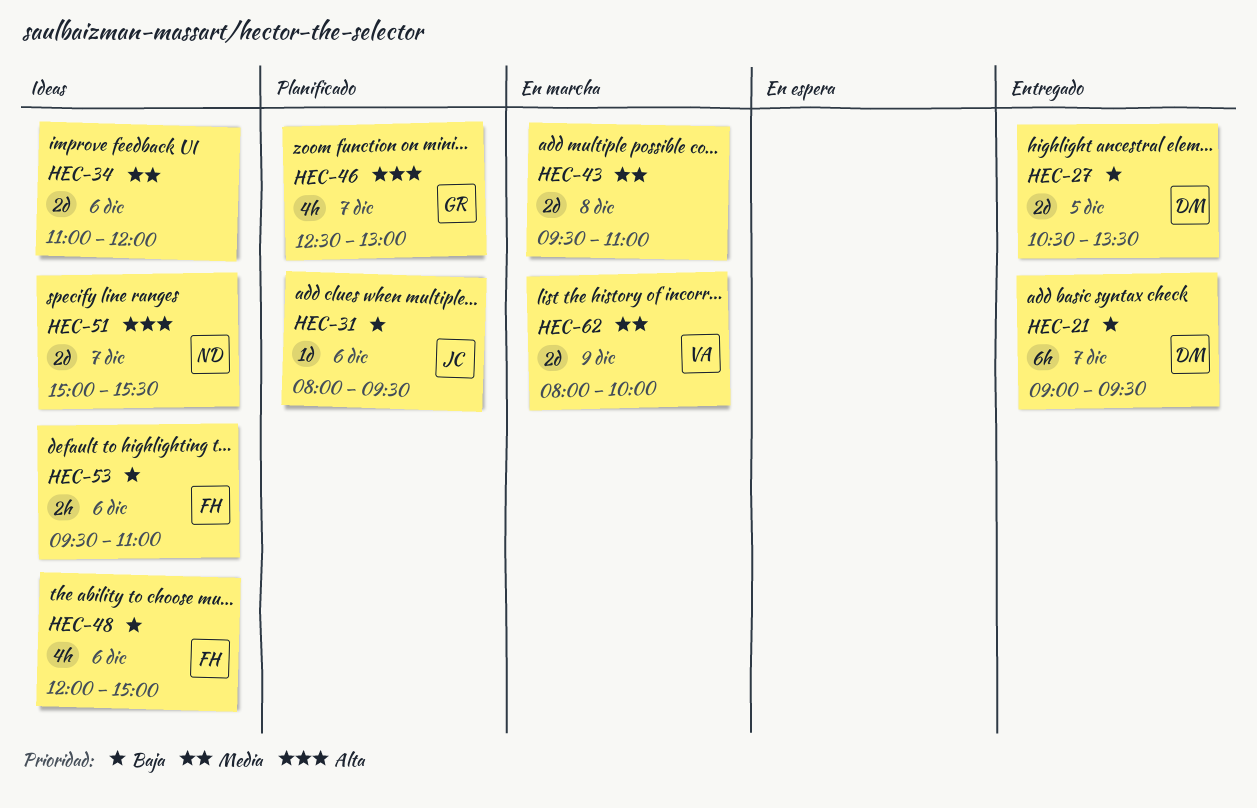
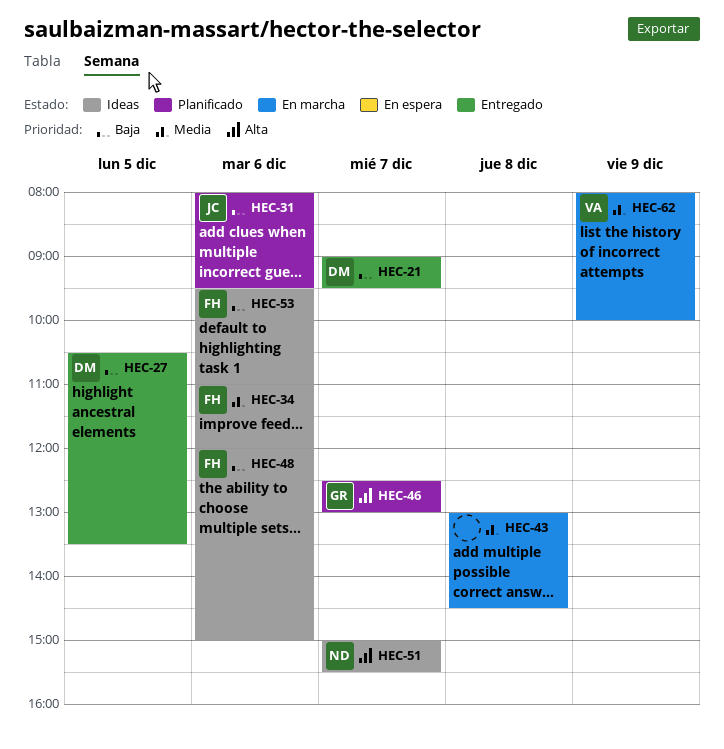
HEC-34, owner: none -> FH
HEC-43, begins: 09:30 -> 13:00
HEC-43, ends: 11:00 -> 14:30

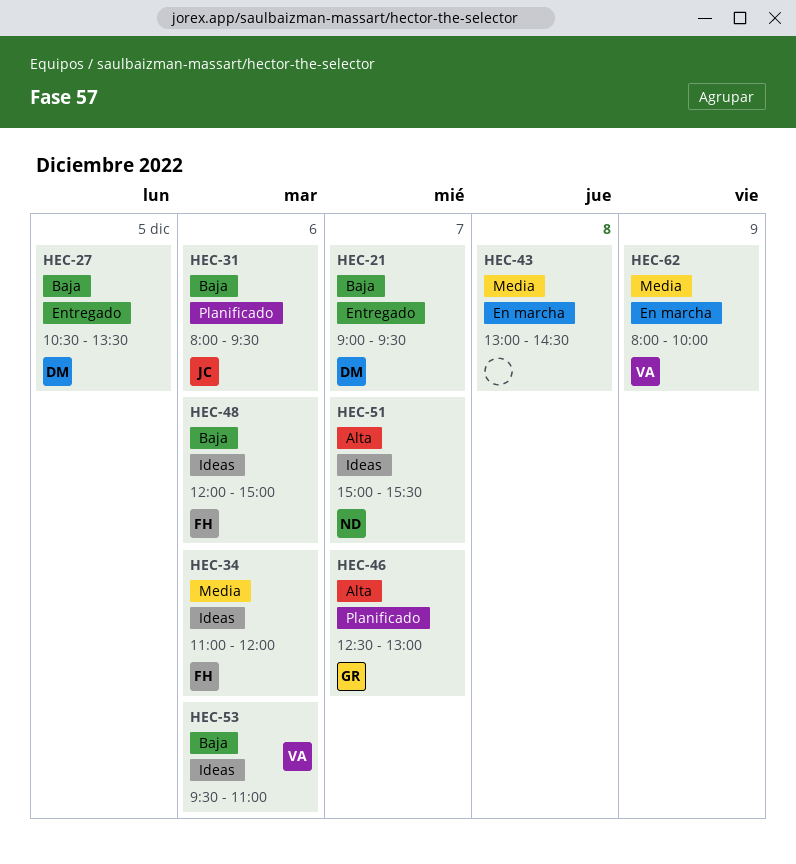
HEC-53, owner: FH -> VA

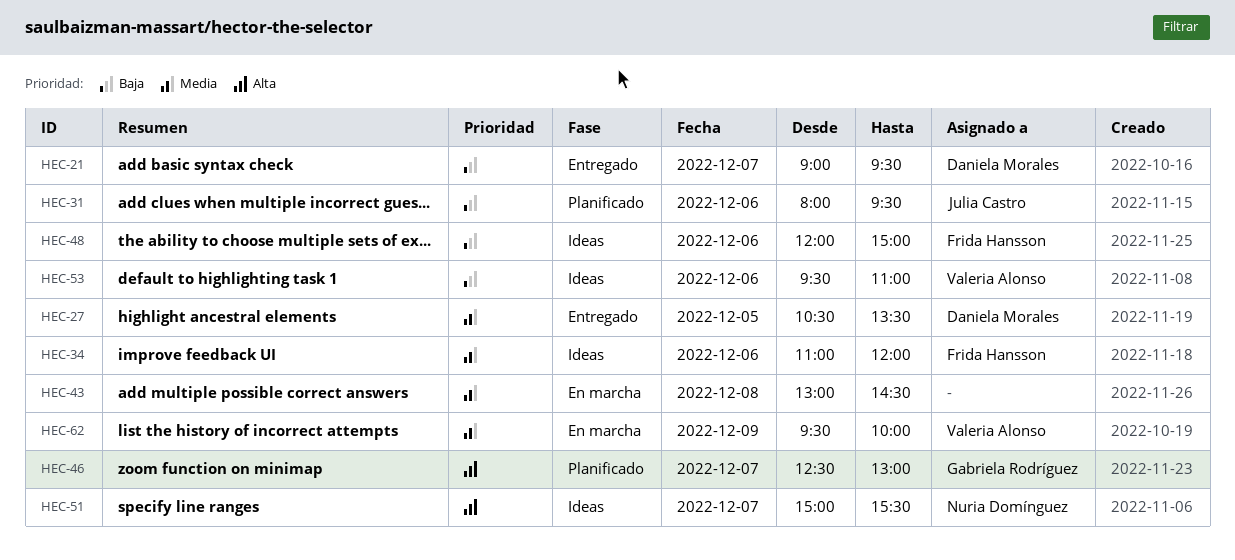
HEC-27, priority: Baja -> Media
HEC-62, begins: 08:00 -> 09:30

